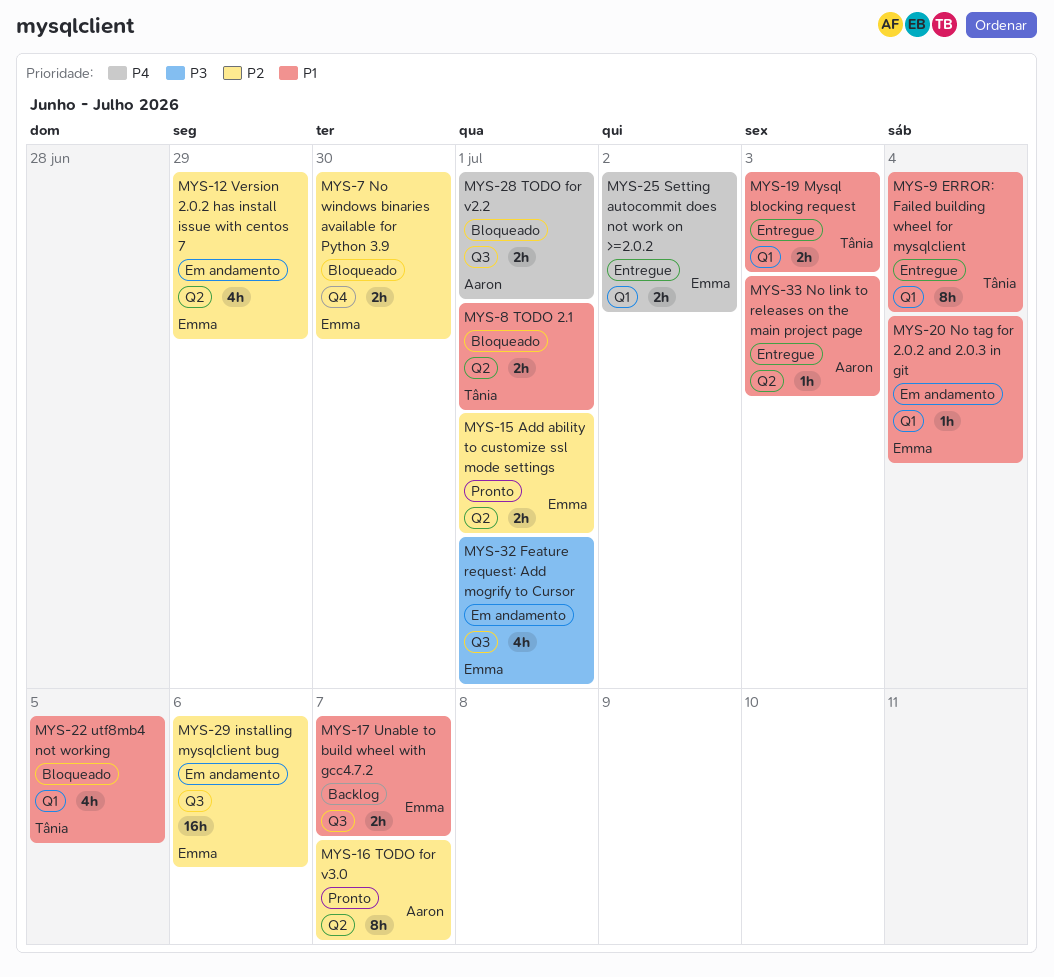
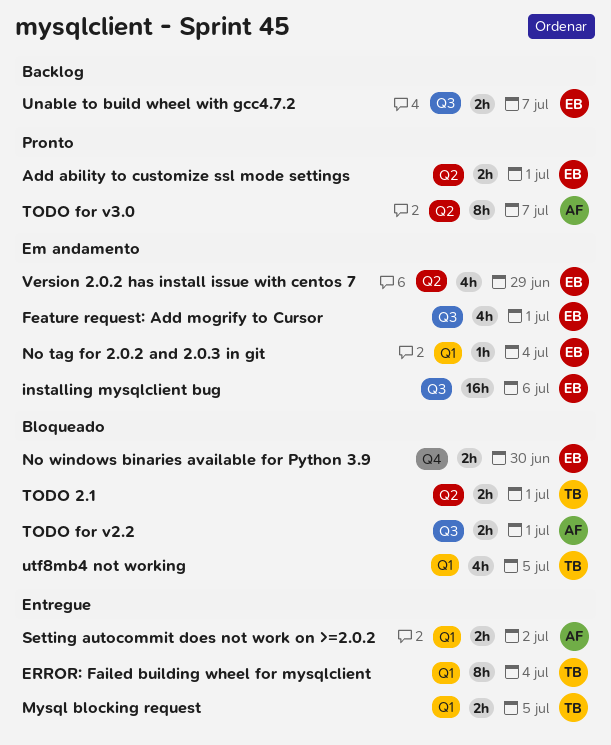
Mysql blocking request, due: Jul 3 -> Jul 5
No link to releases on the main project page: present -> none
Setting autocommit does not work on >=2.0.2, owner: Emma -> Aaron

